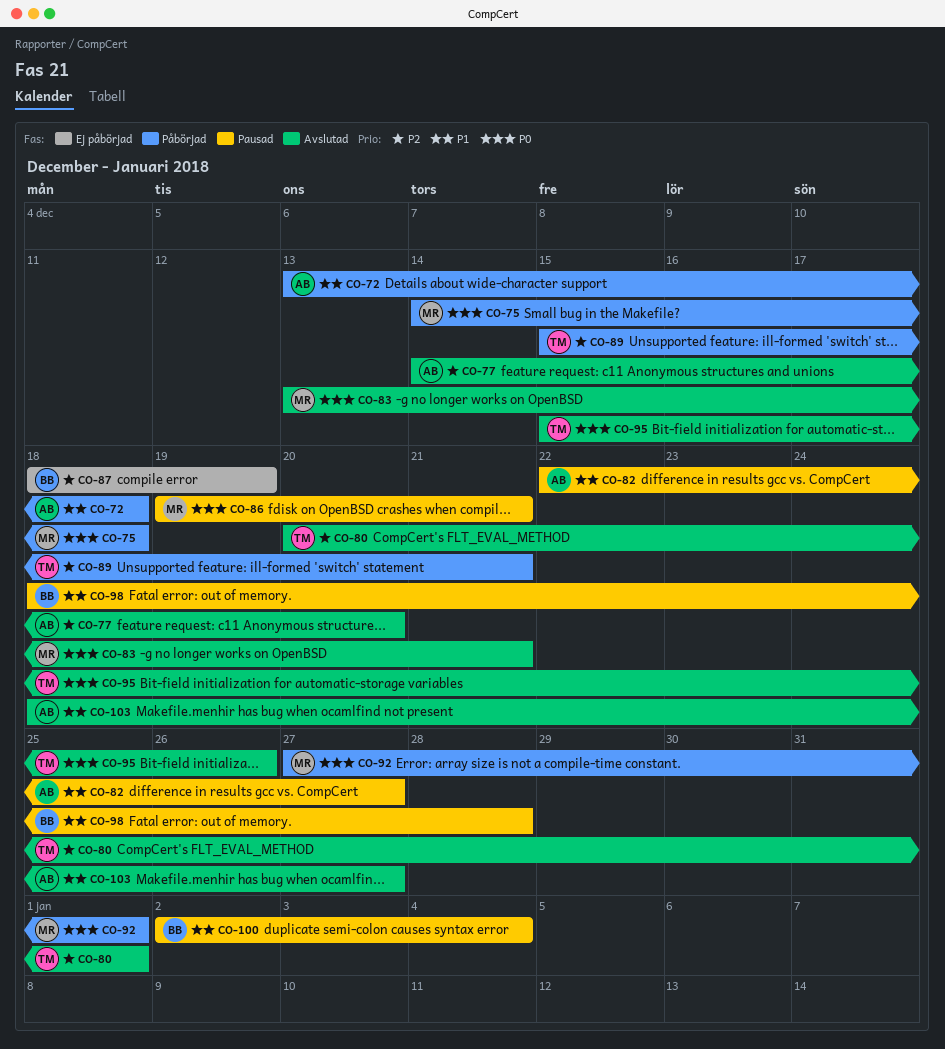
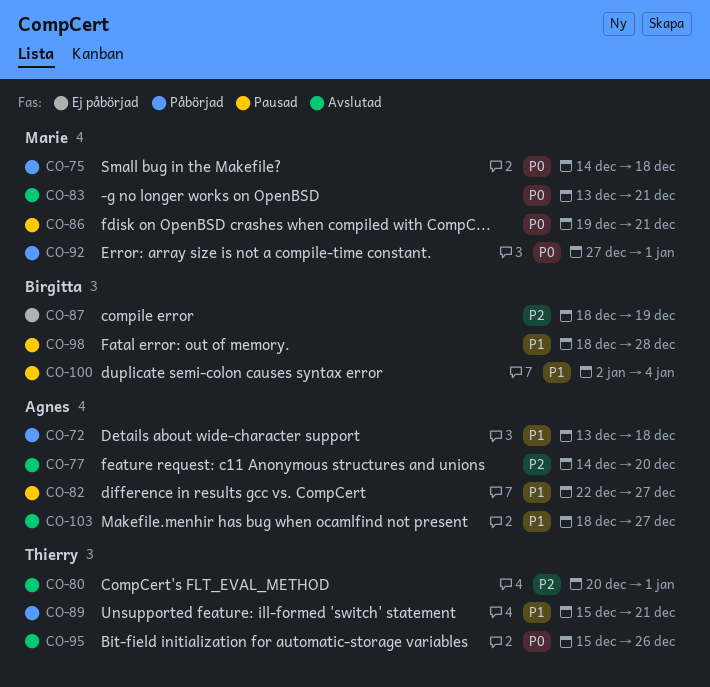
CO-89, priority: P2 -> P1

